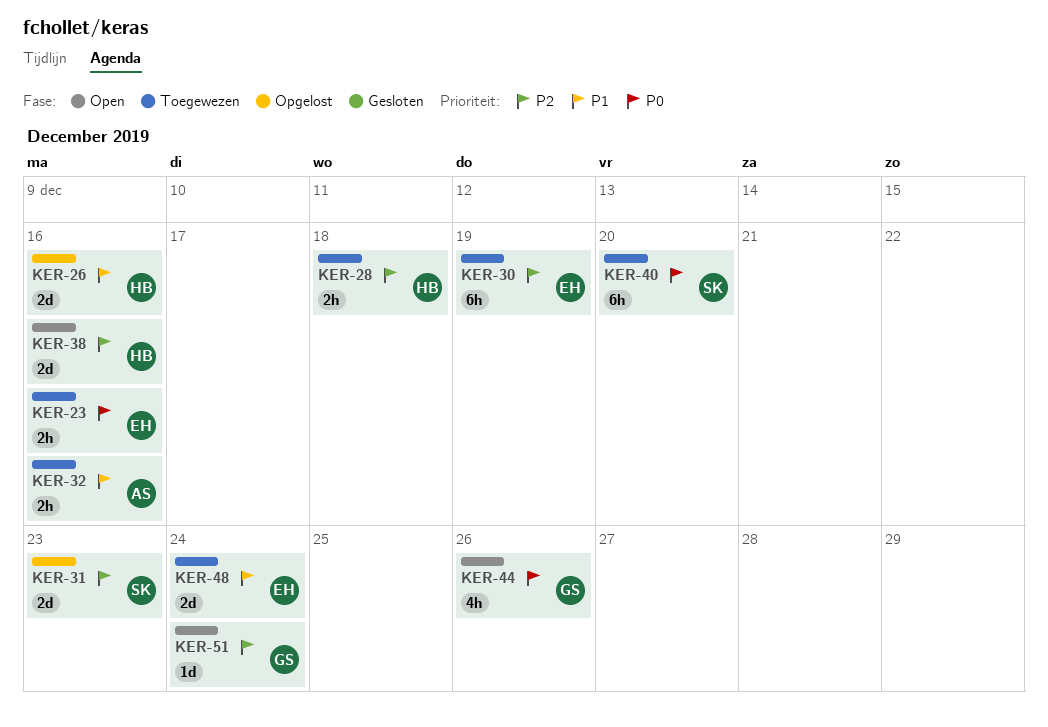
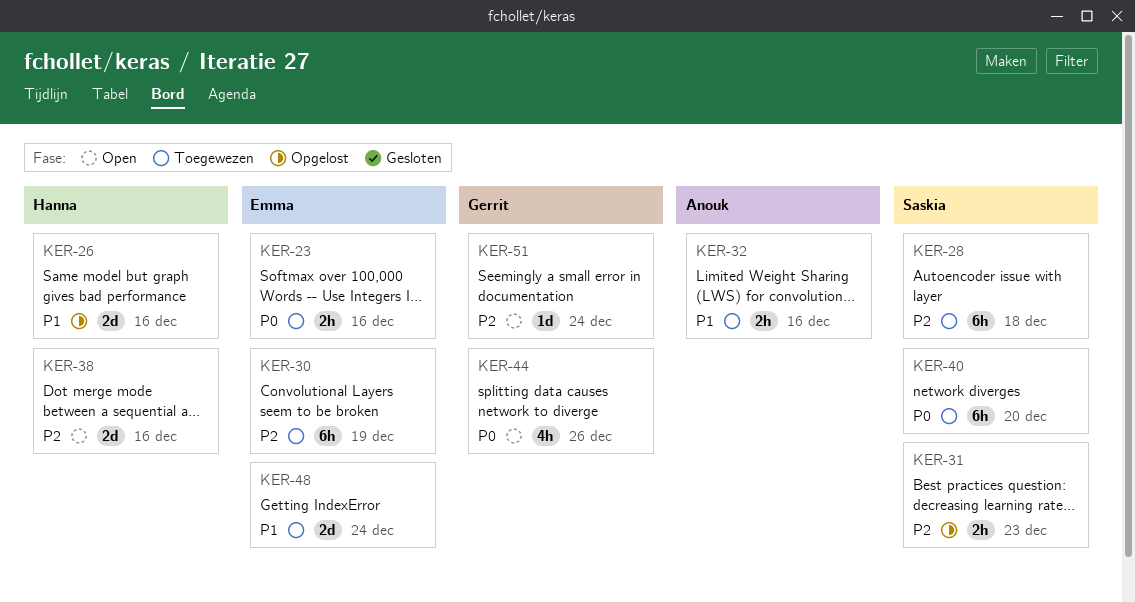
KER-28, owner: Hanna -> Saskia
KER-28, estimate: 2h -> 6h
KER-31, estimate: 2d -> 2h

